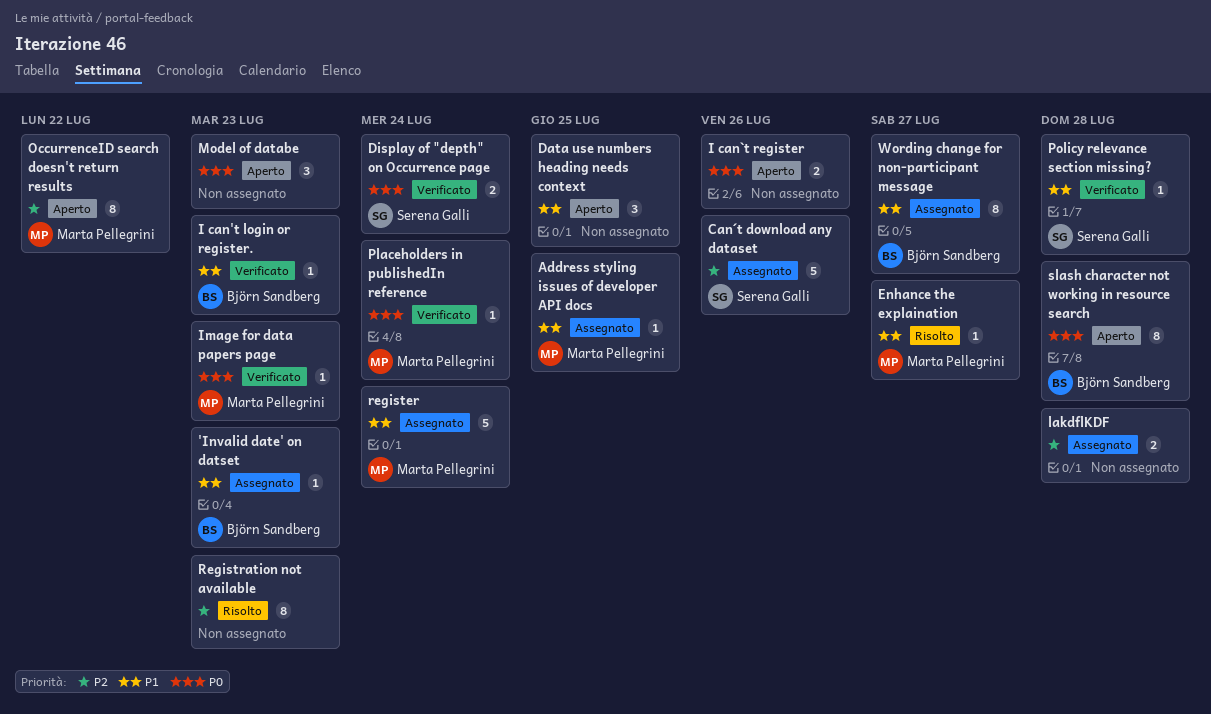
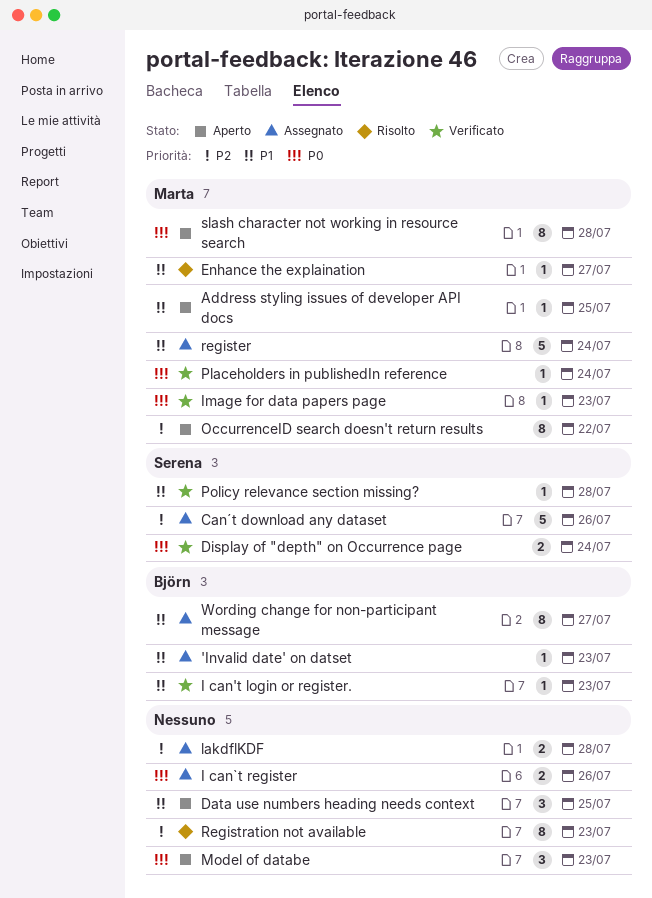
Address styling issues of developer API docs, status: Assegnato -> Aperto
I can`t register, status: Aperto -> Assegnato
slash character not working in resource search, owner: Björn Sandberg -> Marta Pellegrini

